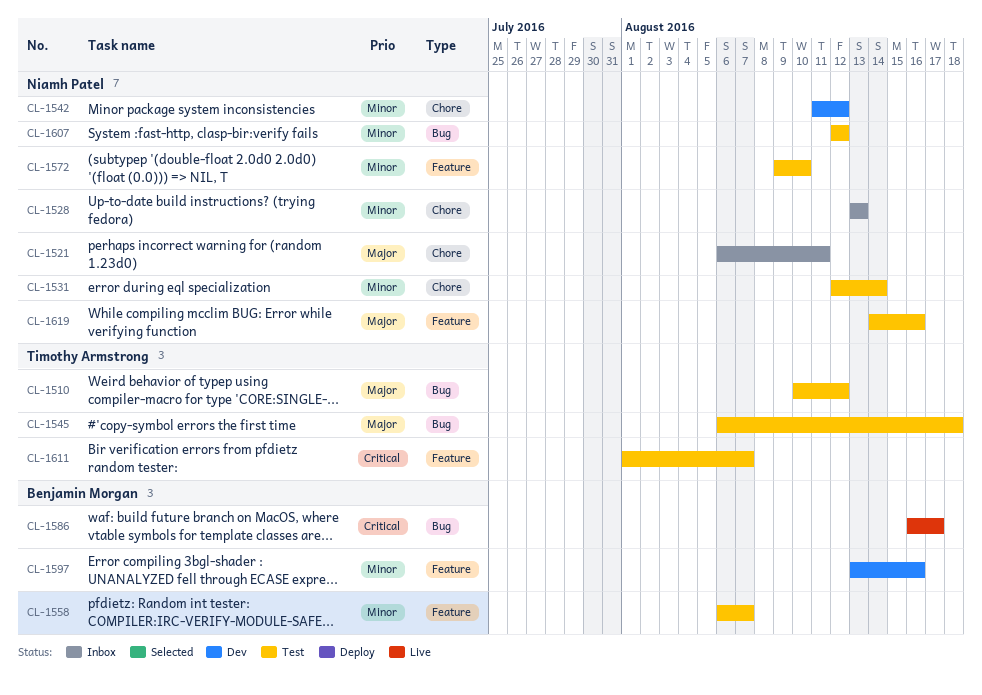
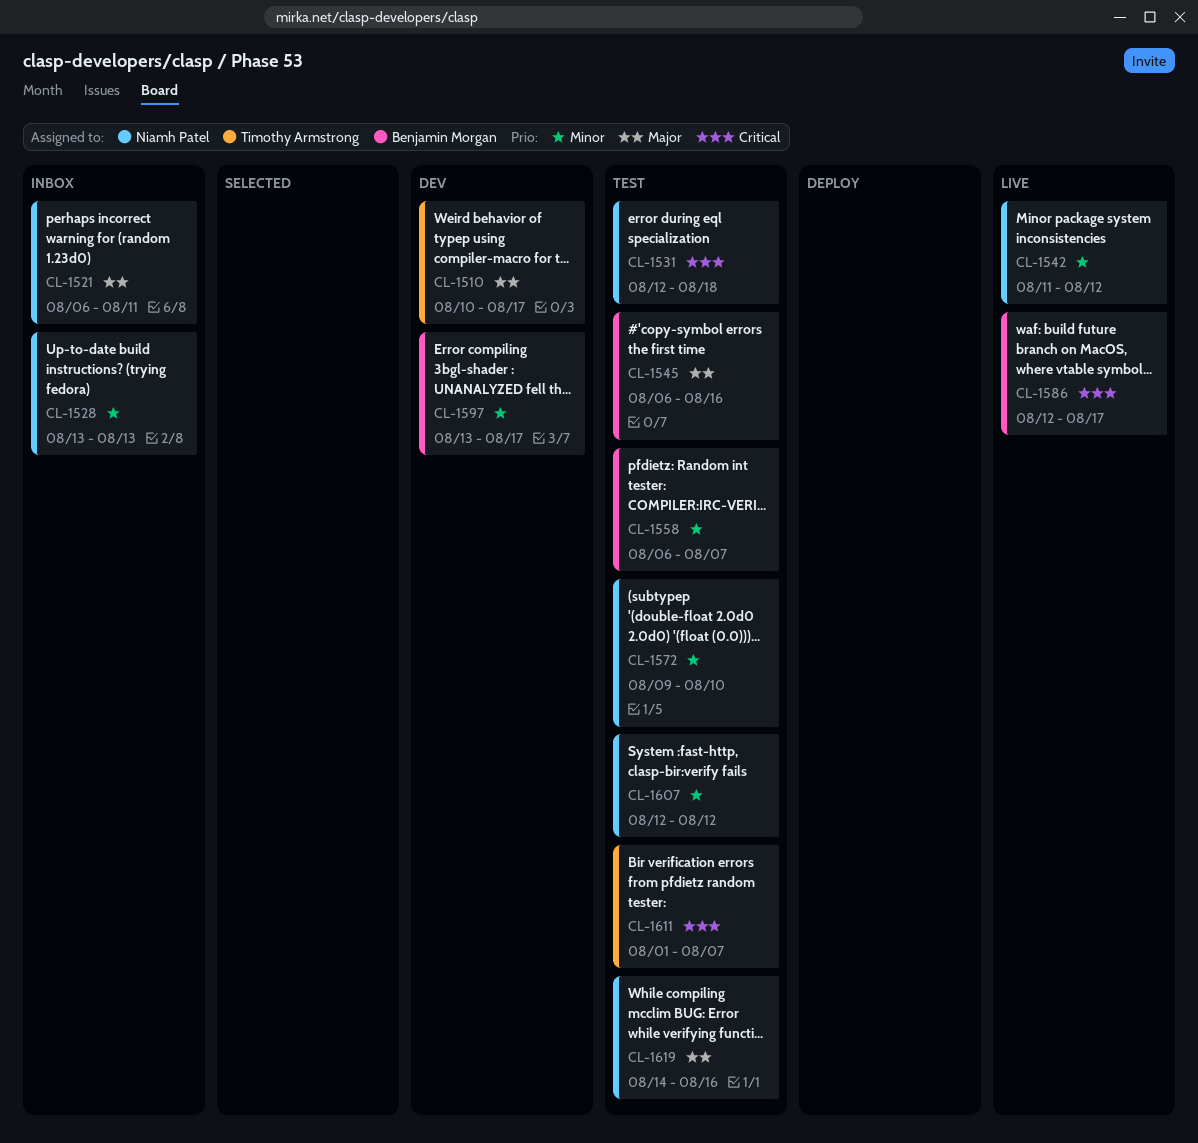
CL-1510, status: Test -> Dev
CL-1510, due: Aug 12 -> Aug 17
CL-1531, priority: Minor -> Critical
CL-1531, due: Aug 14 -> Aug 18
CL-1542, status: Dev -> Live
CL-1545, owner: Timothy Armstrong -> Benjamin Morgan
CL-1545, due: Aug 18 -> Aug 16
CL-1586, start: Aug 16 -> Aug 12
CL-1597, due: Aug 16 -> Aug 17

